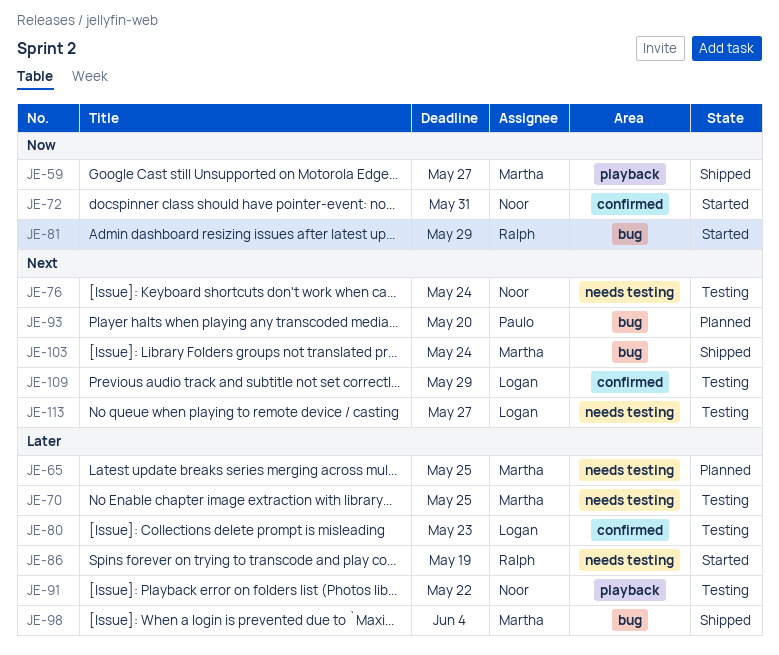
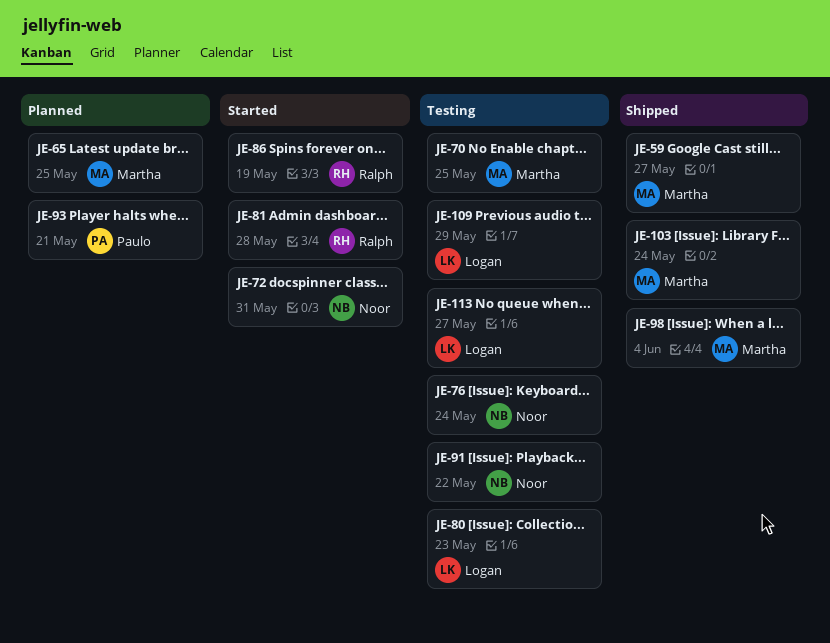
JE-81, due: May 29 -> May 28
JE-93, due: May 20 -> May 21

